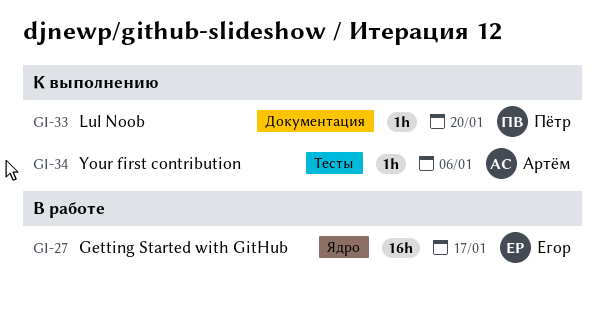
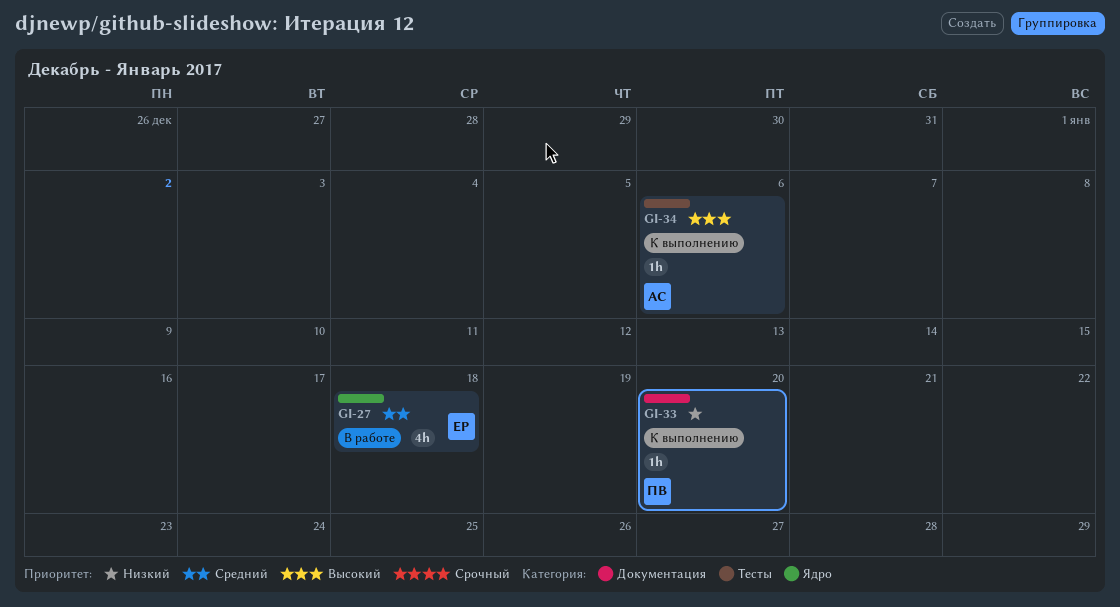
GI-27, estimate: 16h -> 4h
GI-27, due: Jan 17 -> Jan 18

